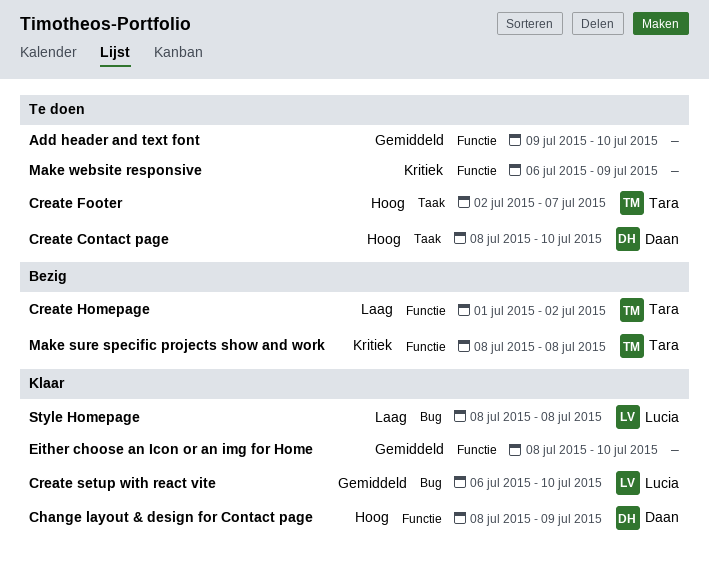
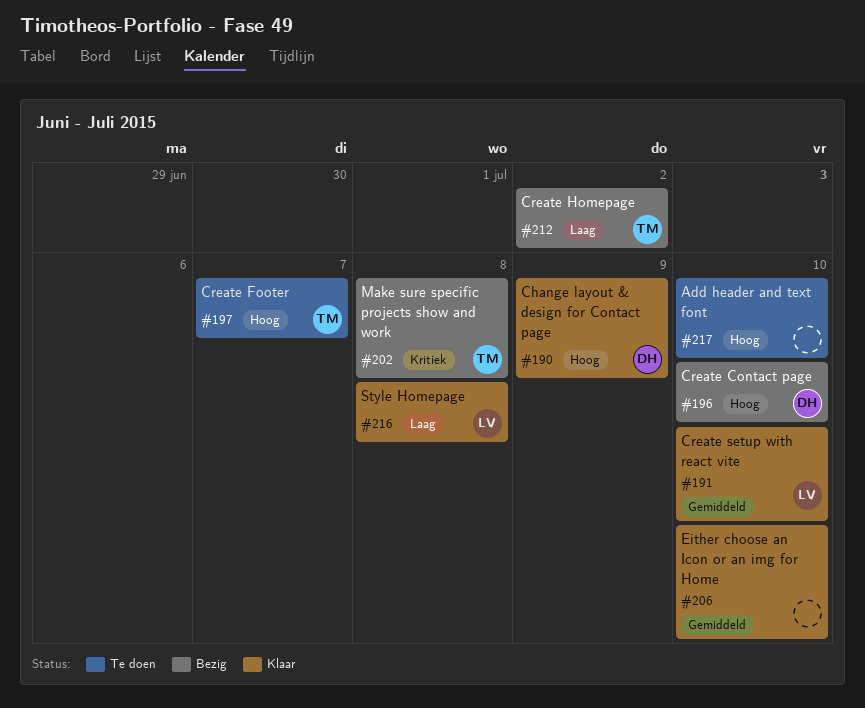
Add header and text font, priority: Gemiddeld -> Hoog
Create Contact page, status: Te doen -> Bezig
Make website responsive: present -> none

